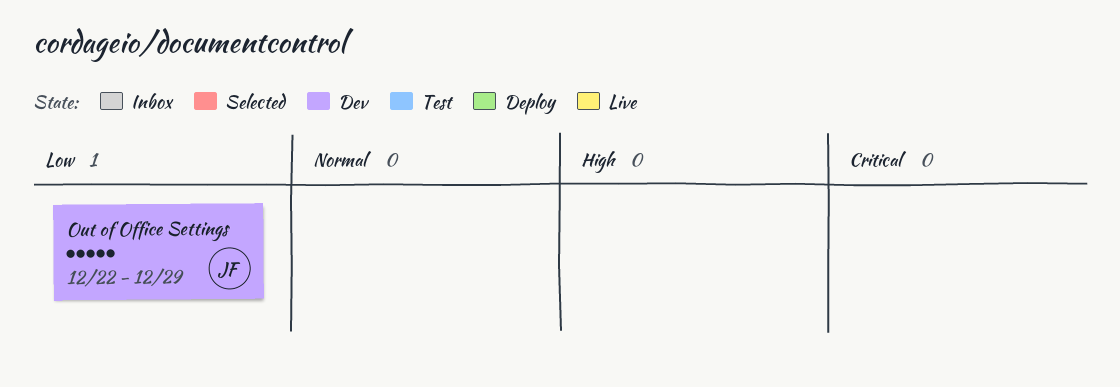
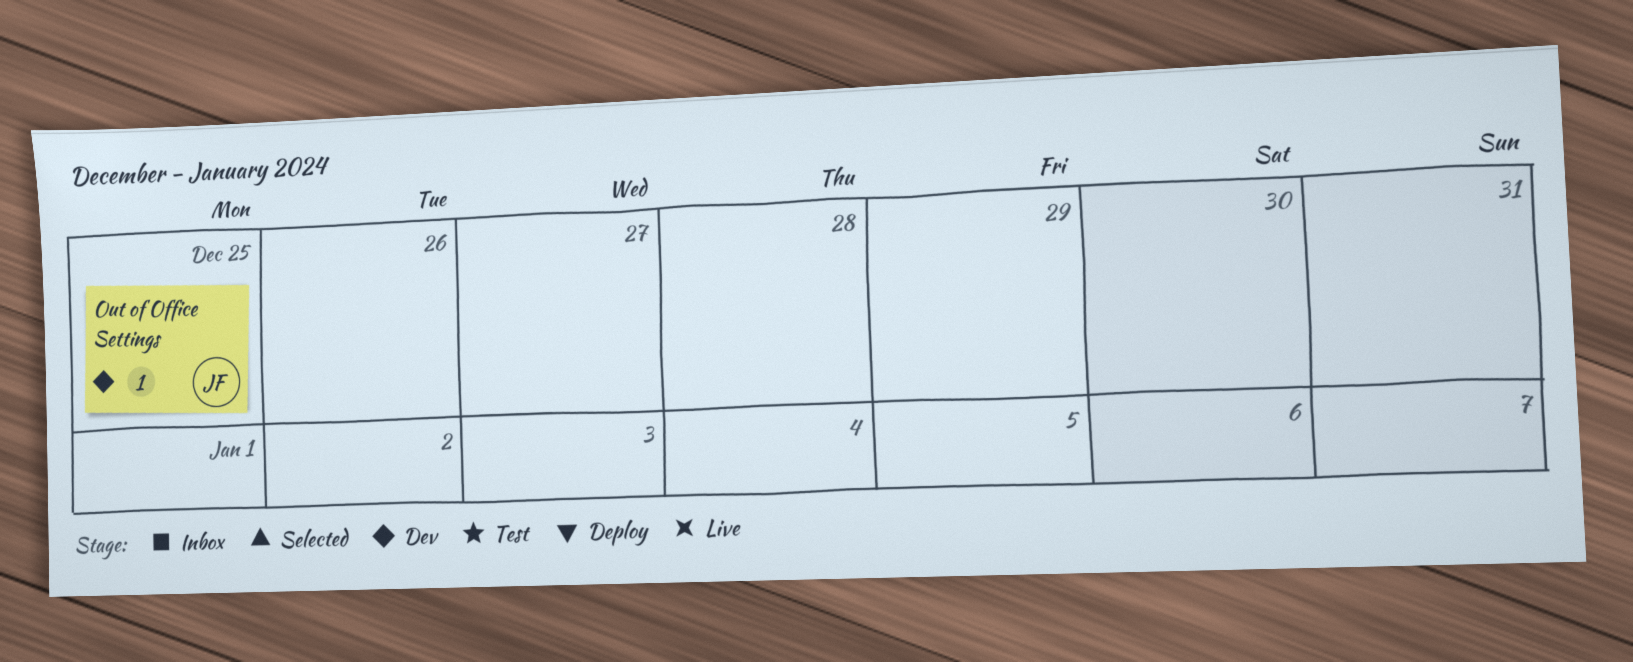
Out of Office Settings, estimate: 5 -> 1
Out of Office Settings, due: Dec 29 -> Dec 25

